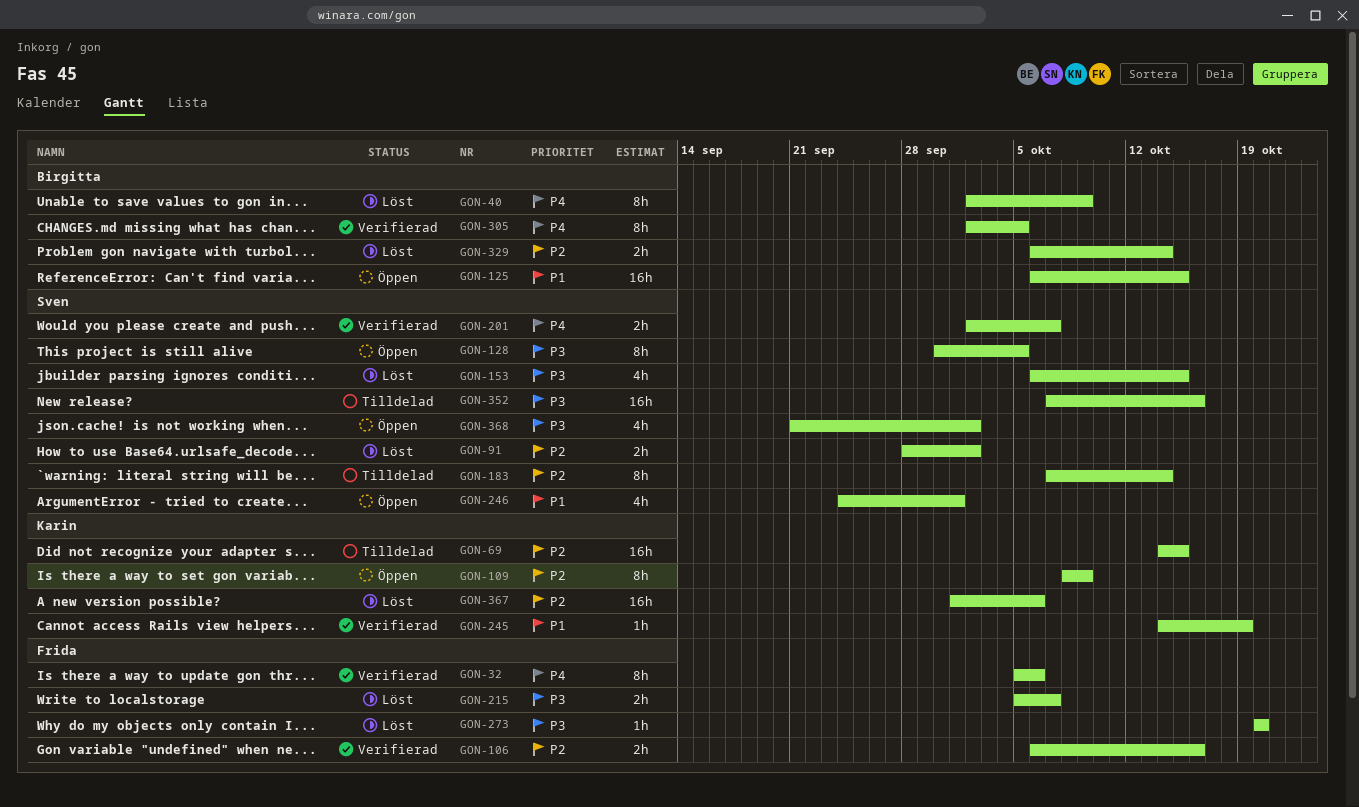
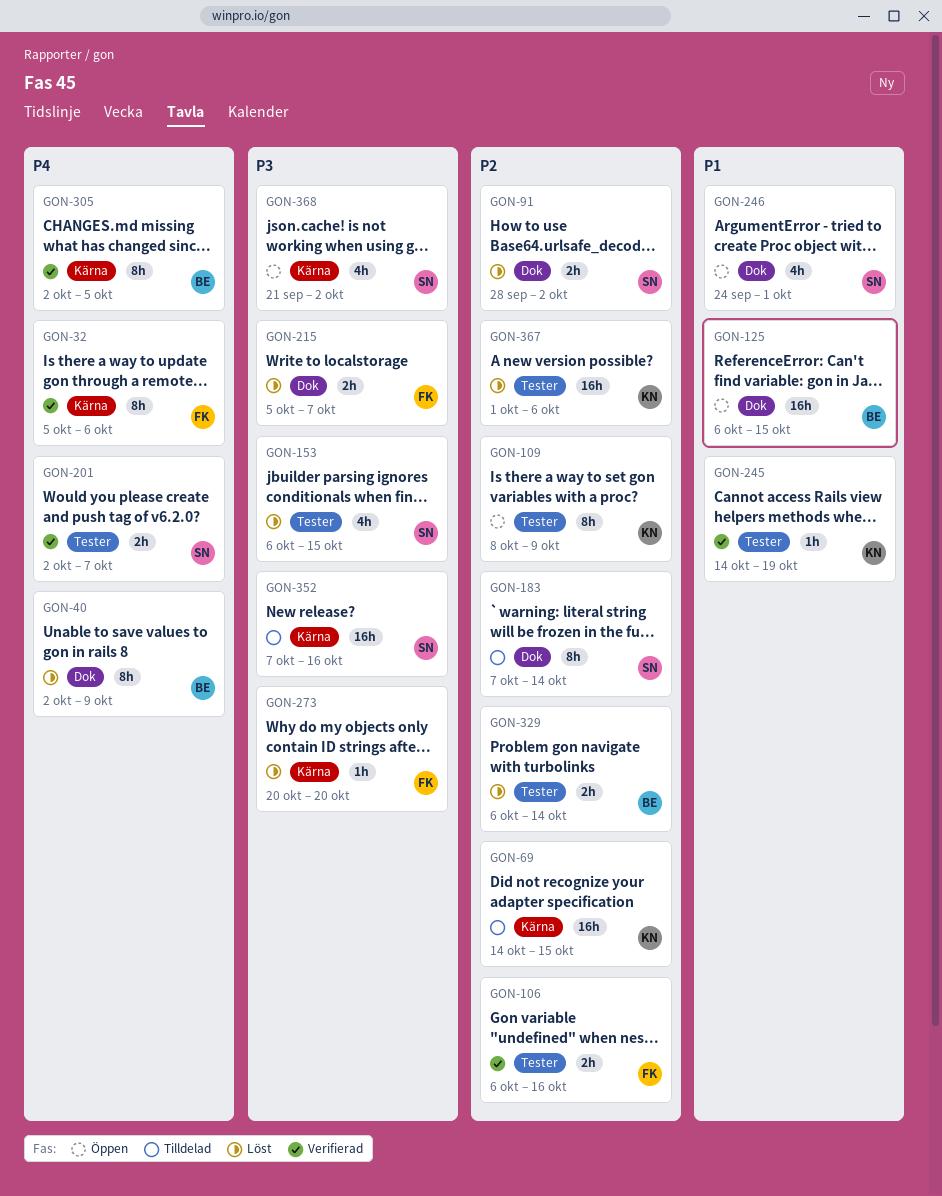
GON-128: present -> none

